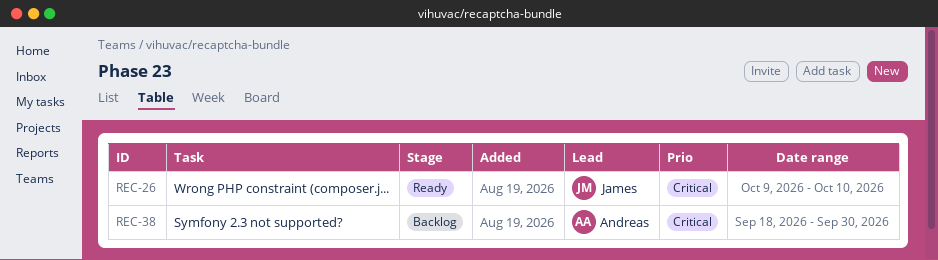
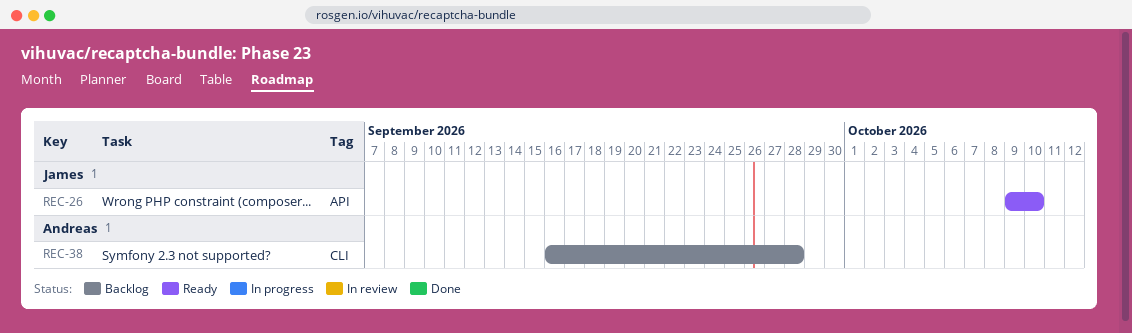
REC-38, start: Sep 18 -> Sep 16
REC-38, due: Sep 30 -> Sep 28

